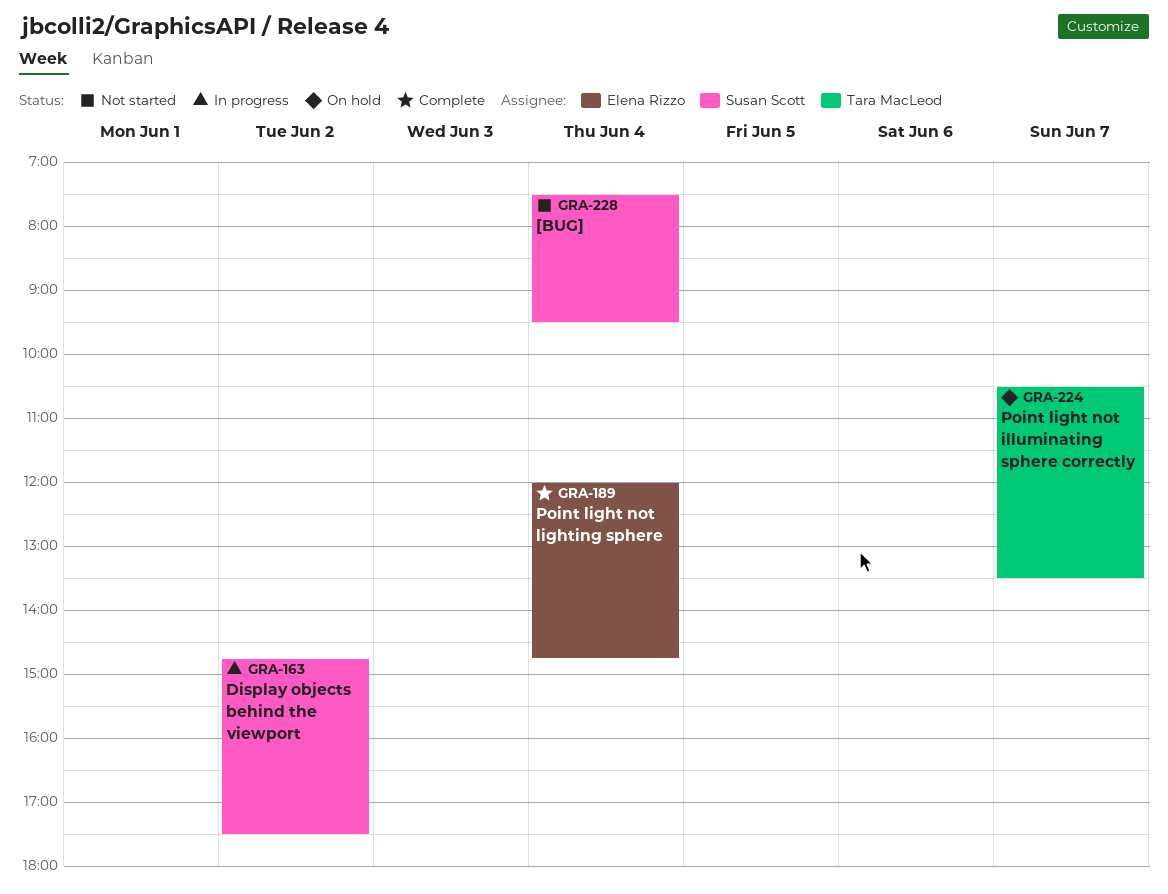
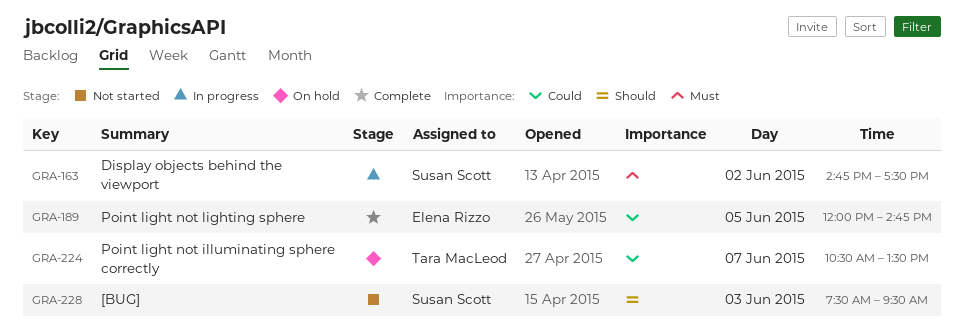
GRA-189, day: Jun 4 -> Jun 5
GRA-228, day: Jun 4 -> Jun 3

